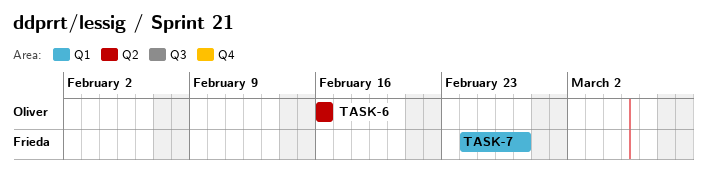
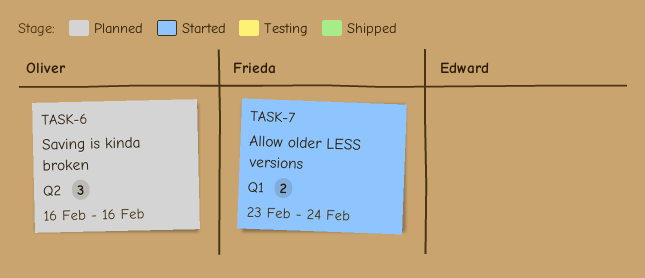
TASK-7, start: Feb 24 -> Feb 23
TASK-7, due: Feb 27 -> Feb 24

